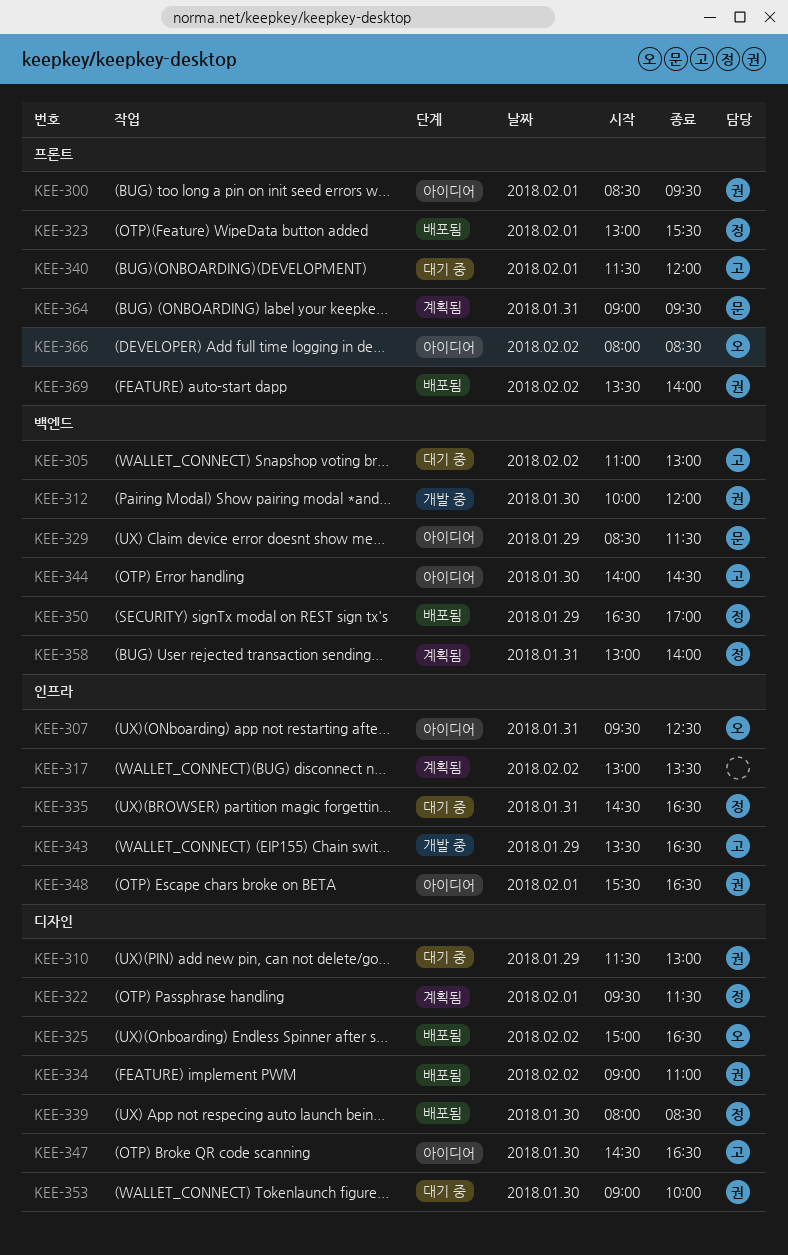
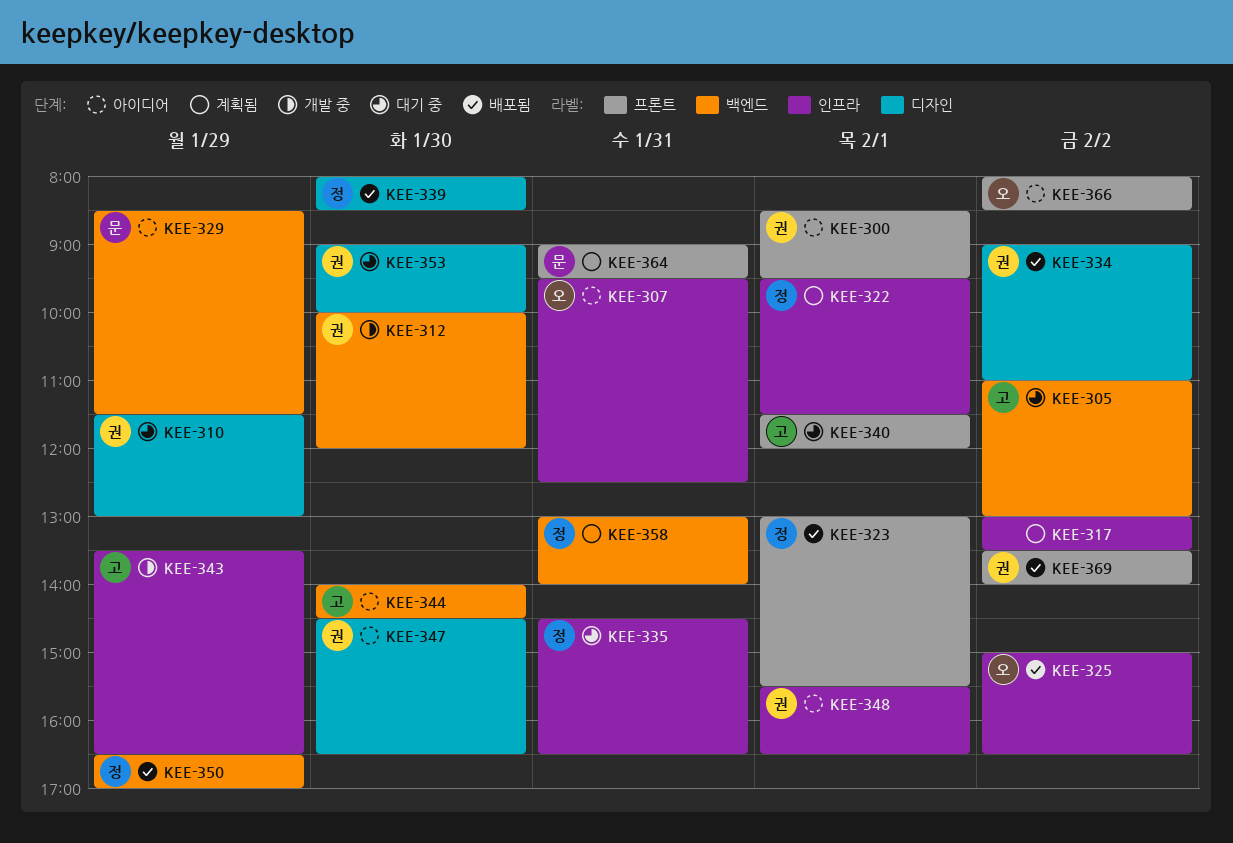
KEE-322, label: 디자인 -> 인프라
KEE-325, label: 디자인 -> 인프라
KEE-347, owner: 고 -> 권

